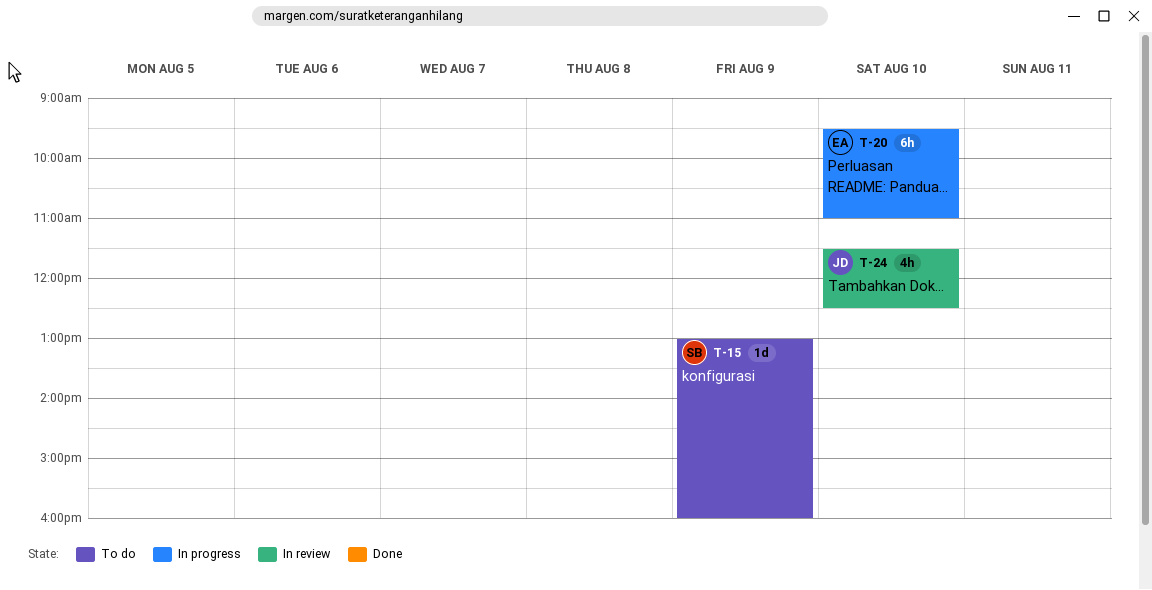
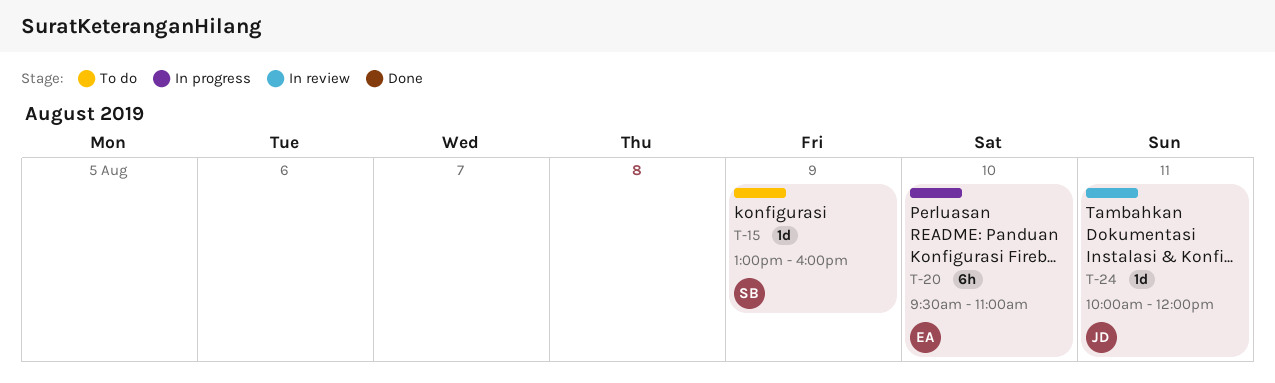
T-24, estimate: 4h -> 1d
T-24, day: Aug 10 -> Aug 11
T-24, begins: 11:30 -> 10:00
T-24, ends: 12:30 -> 12:00

